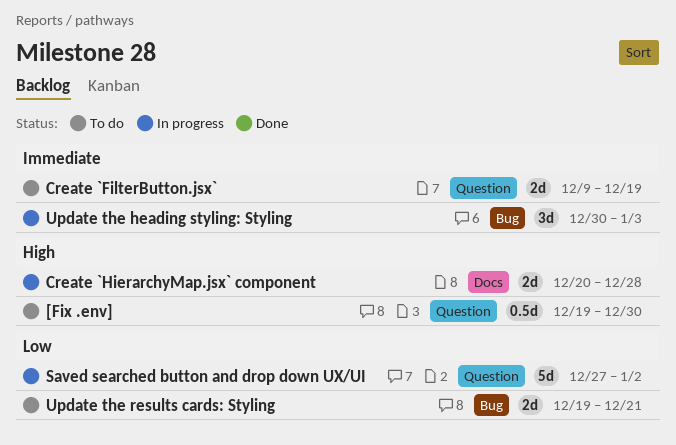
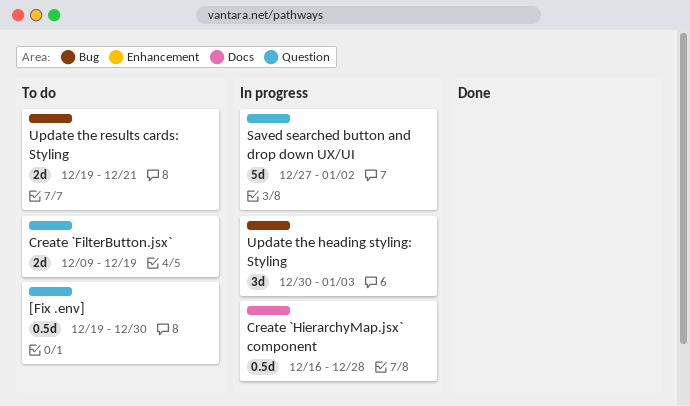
Create `HierarchyMap.jsx` component, estimate: 2d -> 0.5d
Create `HierarchyMap.jsx` component, start: Dec 20 -> Dec 16

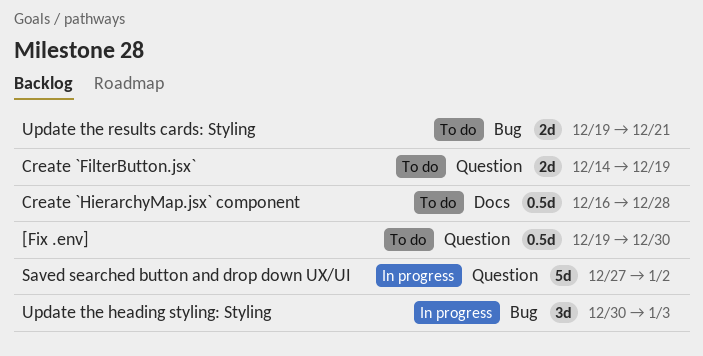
Create `FilterButton.jsx`, start: Dec 9 -> Dec 14
Create `HierarchyMap.jsx` component, status: In progress -> To do

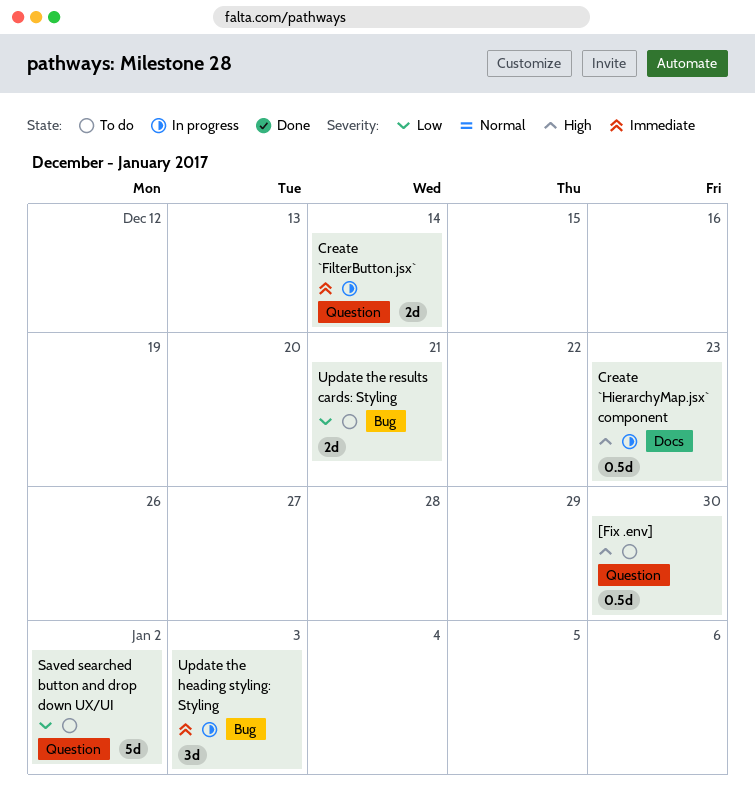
Create `FilterButton.jsx`, status: To do -> In progress
Create `FilterButton.jsx`, due: Dec 19 -> Dec 14
Create `HierarchyMap.jsx` component, status: To do -> In progress
Create `HierarchyMap.jsx` component, due: Dec 28 -> Dec 23
Saved searched button and drop down UX/UI, status: In progress -> To do

